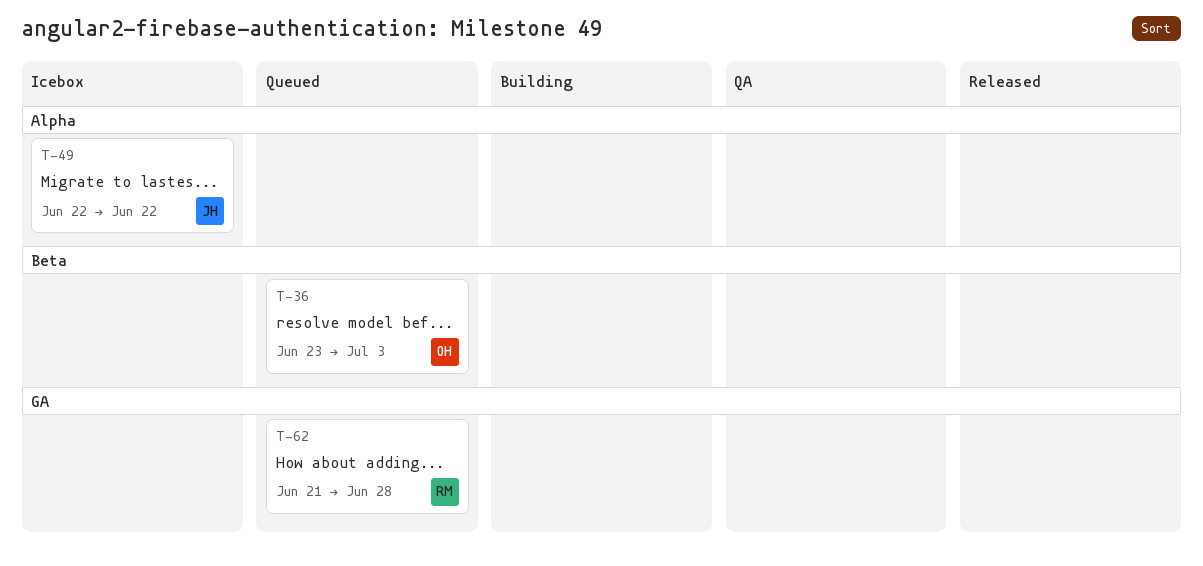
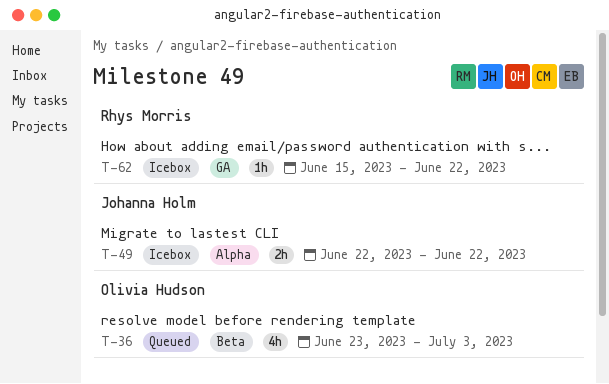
T-62, status: Queued -> Icebox
T-62, start: Jun 21 -> Jun 15
T-62, due: Jun 28 -> Jun 22

